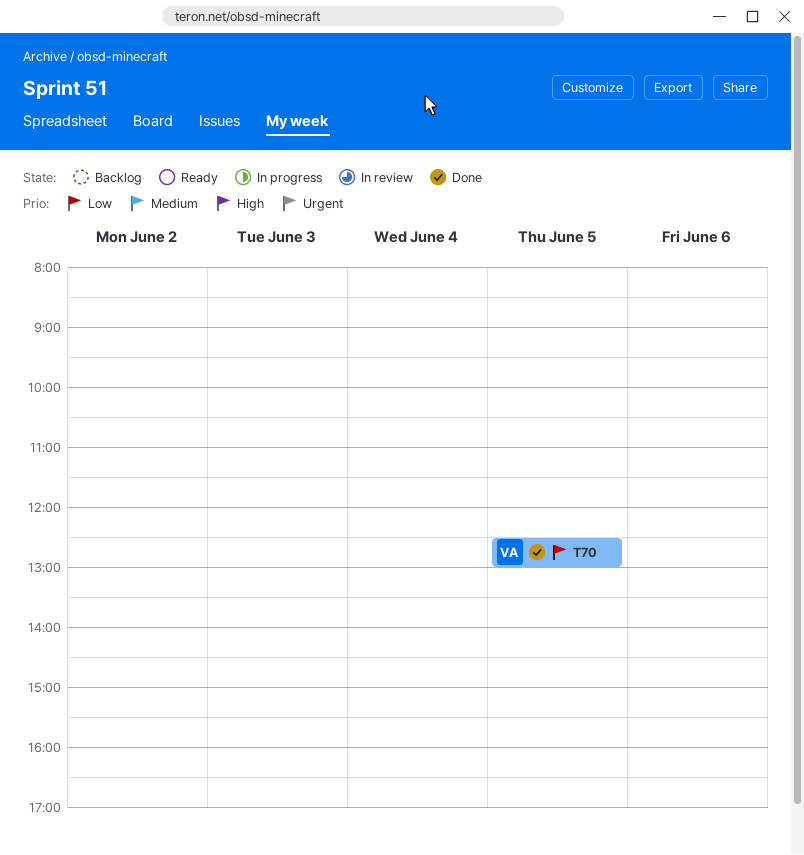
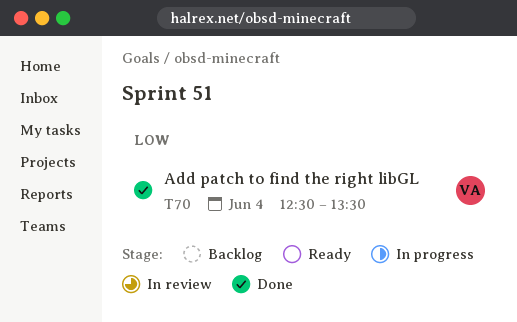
T70, day: Jun 5 -> Jun 4
T70, ends: 13:00 -> 13:30

